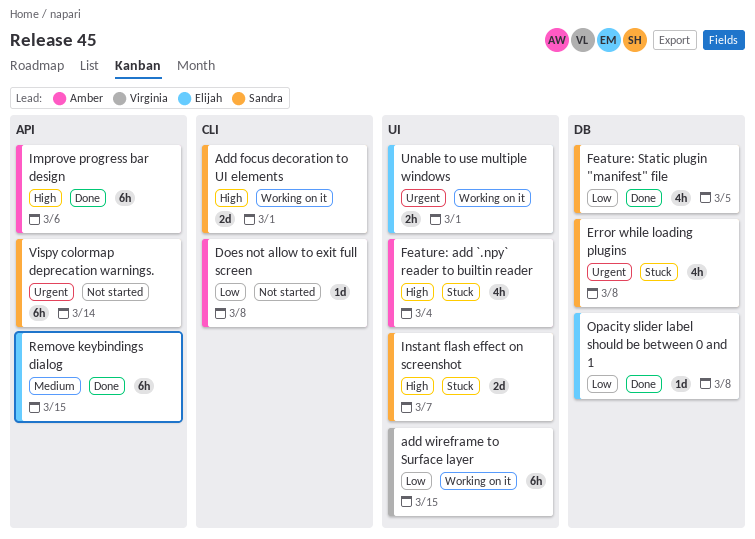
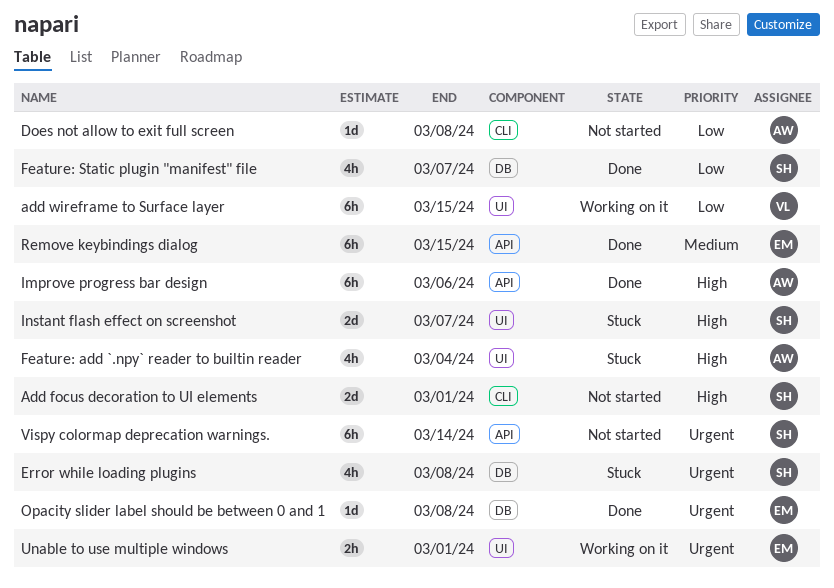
Add focus decoration to UI elements, status: Working on it -> Not started
Feature: Static plugin "manifest" file, due: Mar 5 -> Mar 7
Opacity slider label should be between 0 and 1, priority: Low -> Urgent

